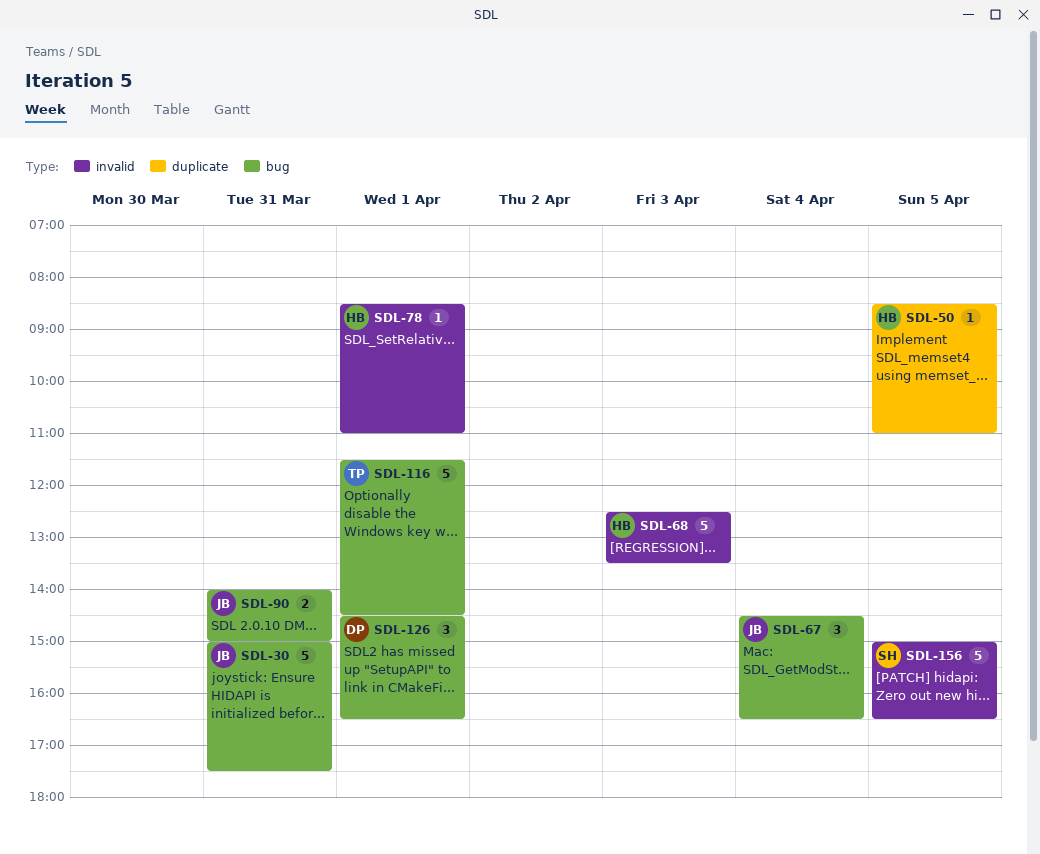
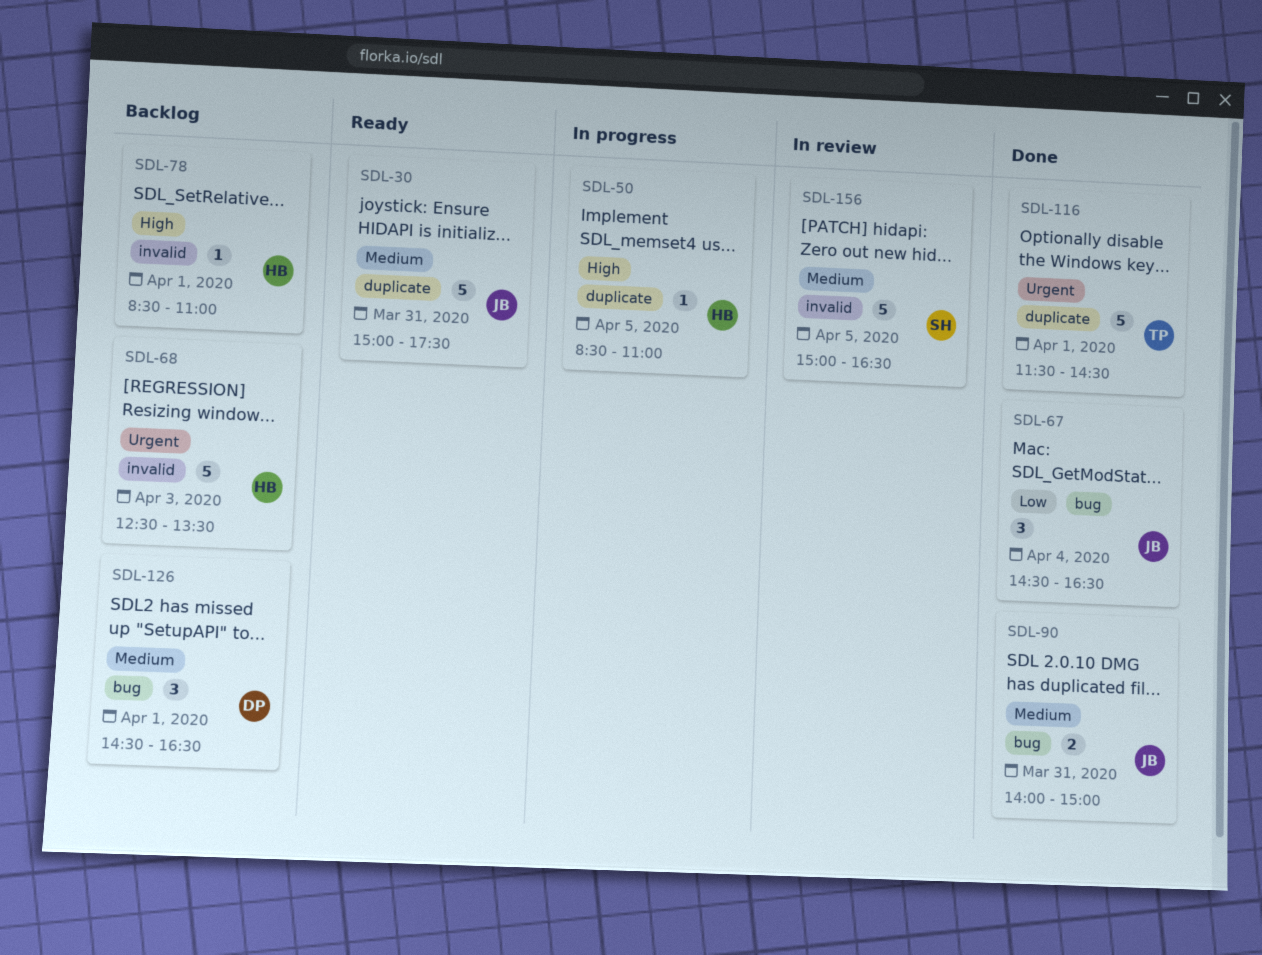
SDL-30, label: bug -> duplicate
SDL-116, label: bug -> duplicate

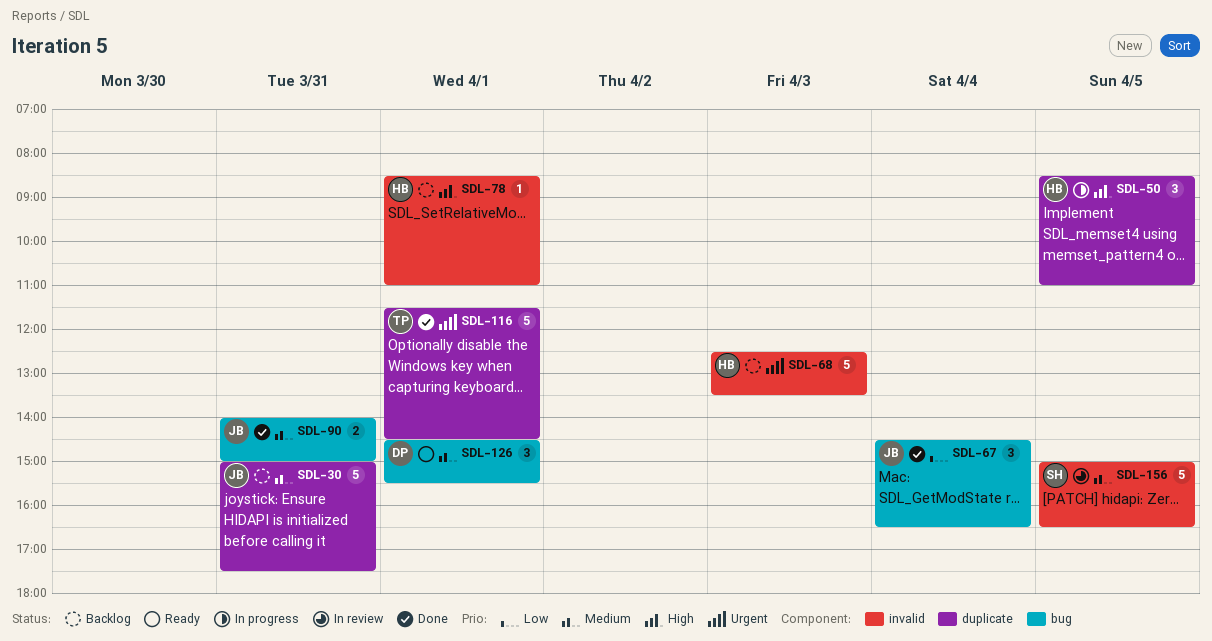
SDL-30, status: Ready -> Backlog
SDL-50, estimate: 1 -> 3
SDL-126, status: Backlog -> Ready
SDL-126, ends: 16:30 -> 15:30

